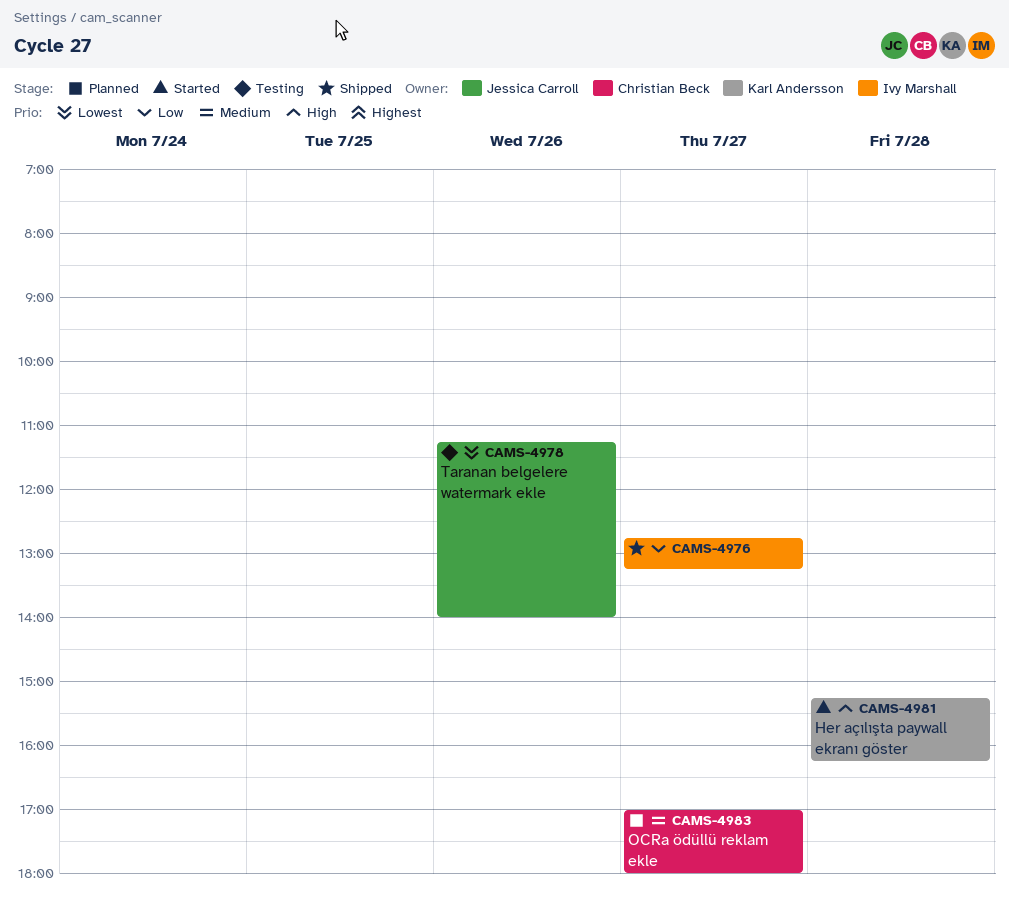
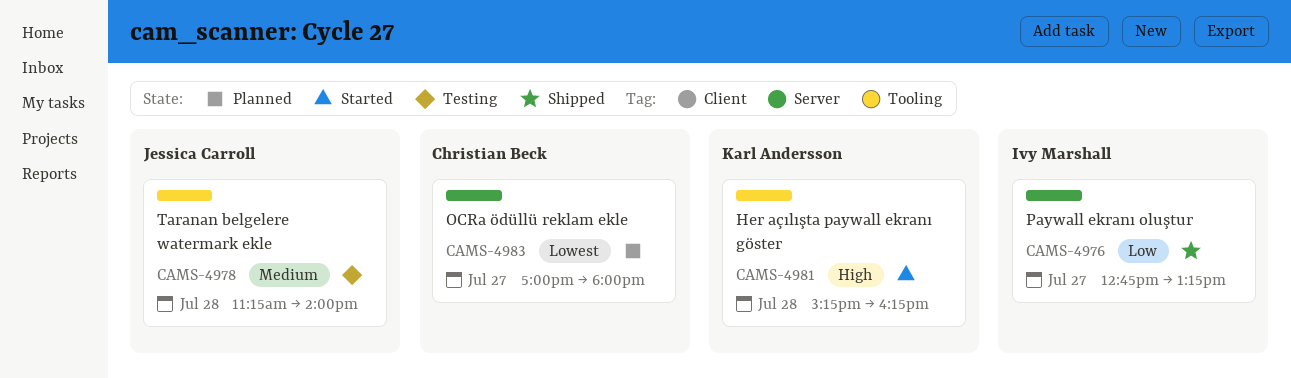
CAMS-4978, priority: Lowest -> Medium
CAMS-4978, day: Jul 26 -> Jul 28
CAMS-4983, priority: Medium -> Lowest

